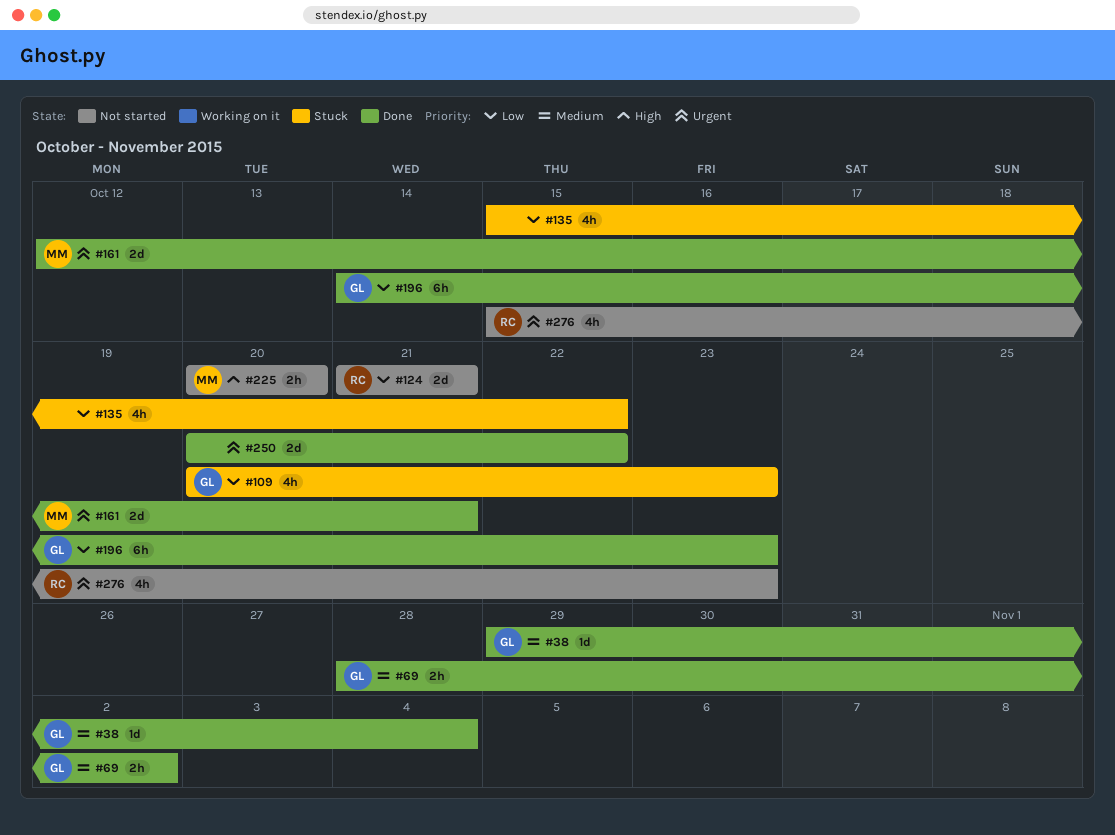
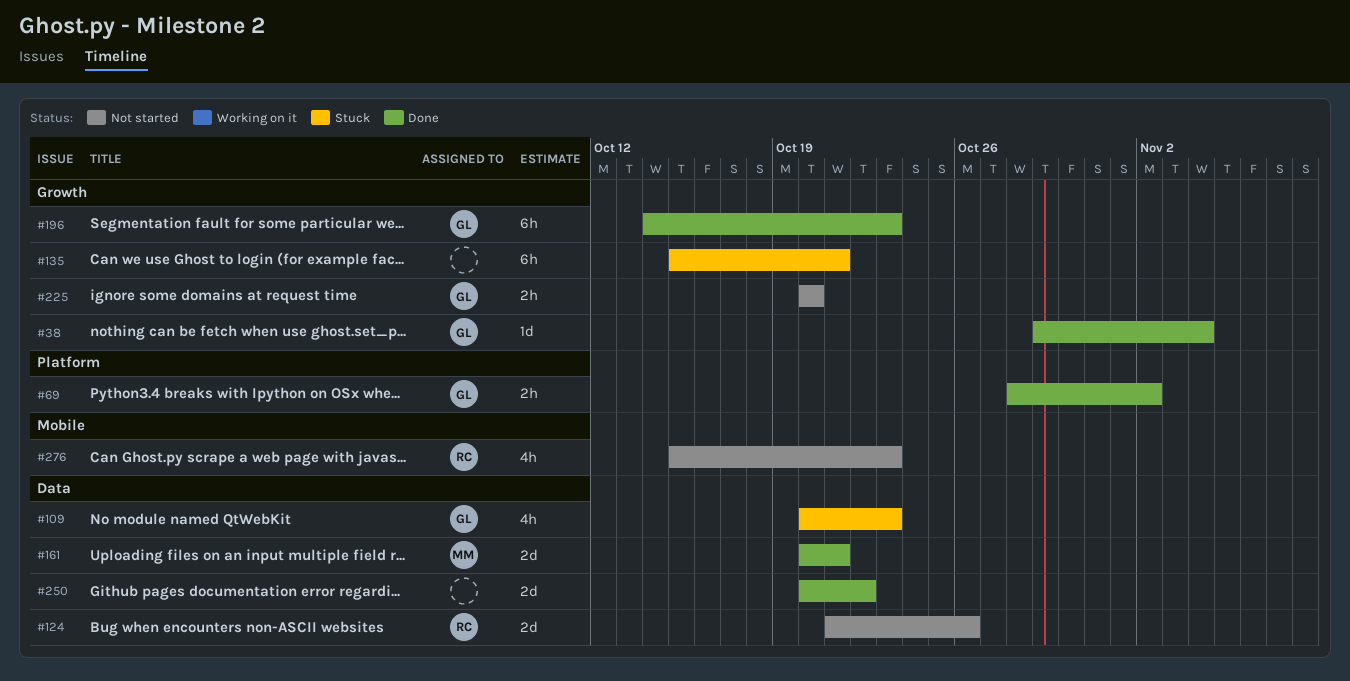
#124, due: Oct 21 -> Oct 26
#135, estimate: 4h -> 6h
#135, due: Oct 22 -> Oct 21
#161, start: Oct 12 -> Oct 20
#225, owner: MM -> GL

